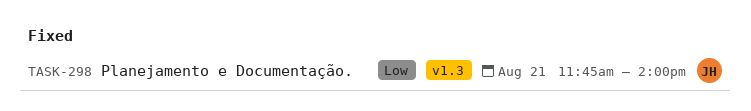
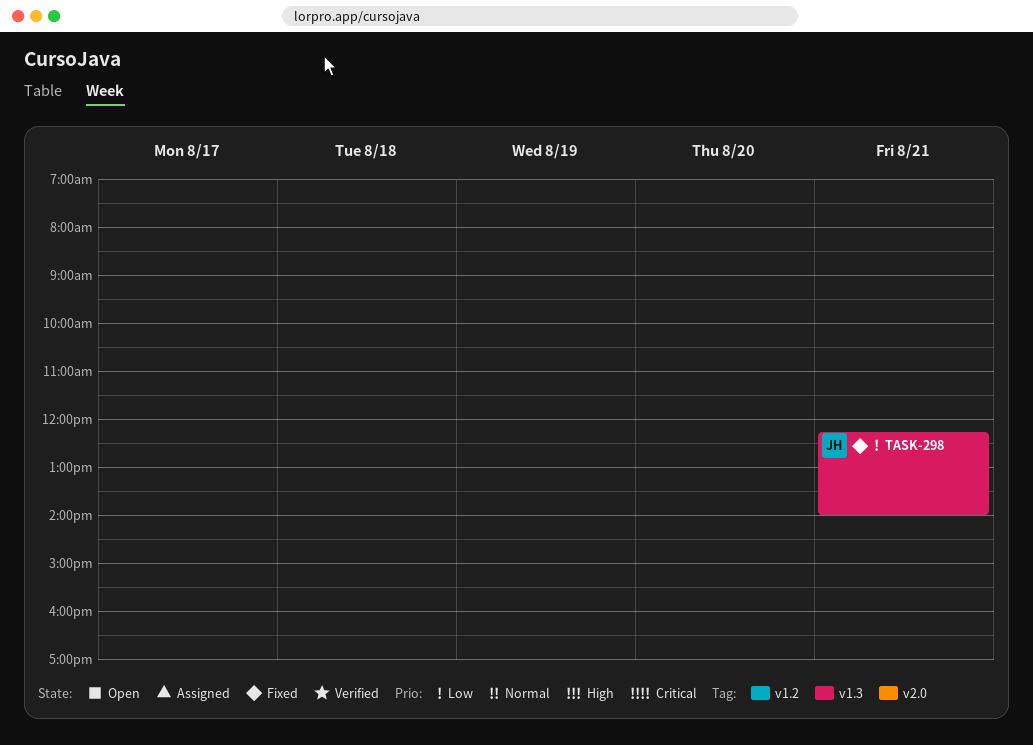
TASK-298, begins: 11:45 -> 12:15

